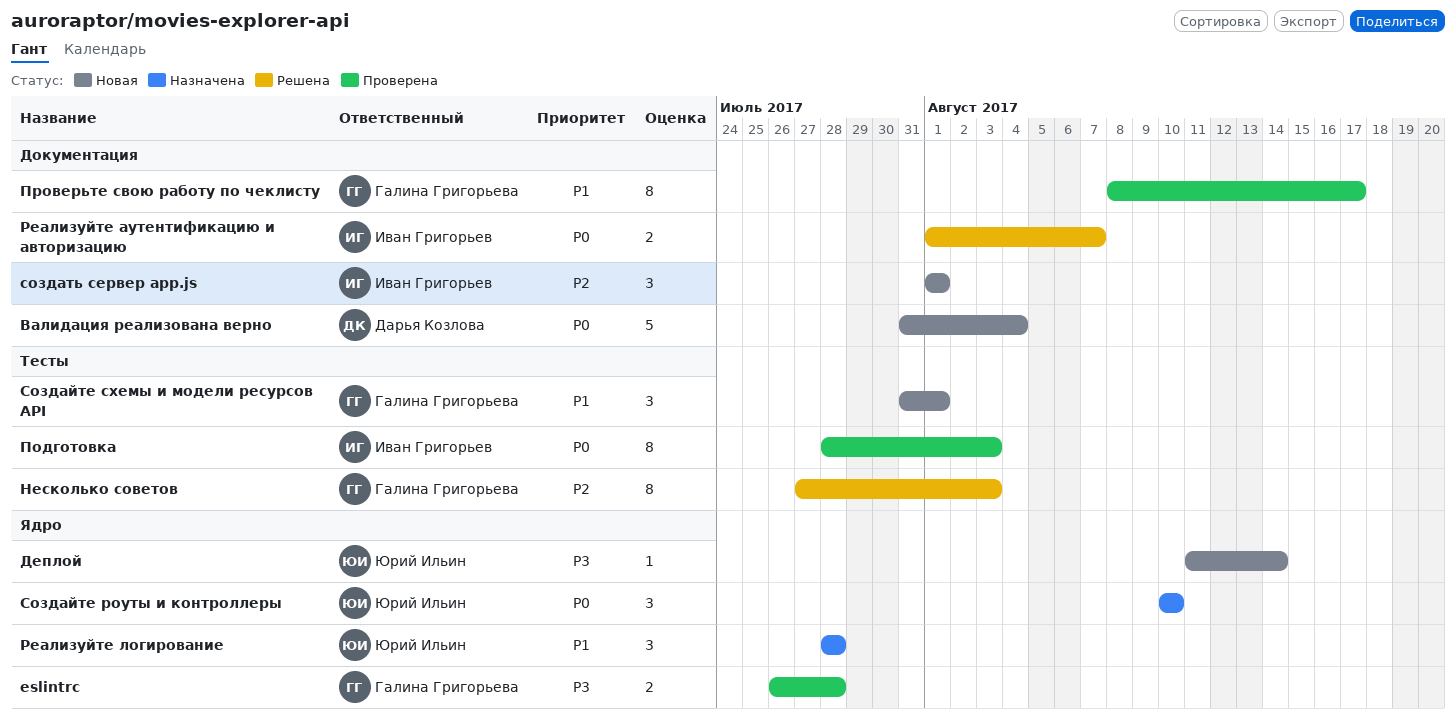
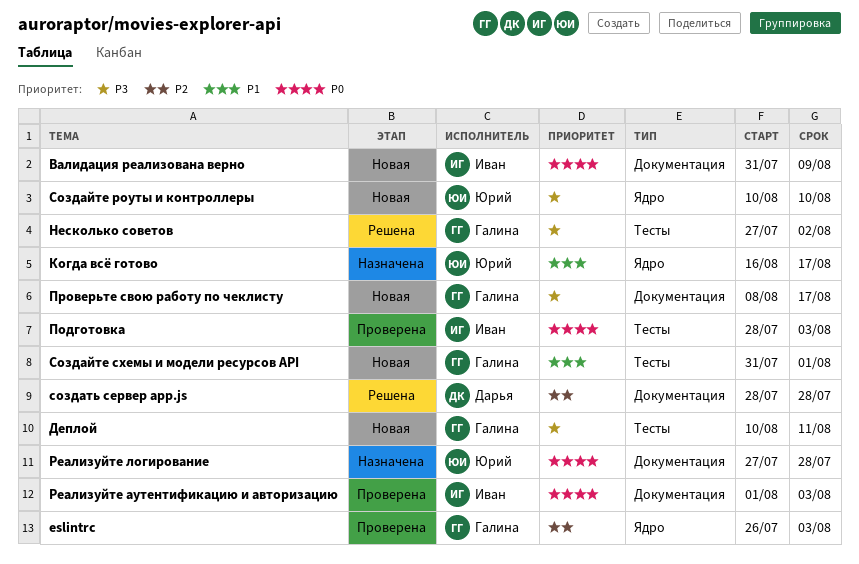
eslintrc, priority: P3 -> P2
eslintrc, due: Jul 28 -> Aug 3
Валидация реализована верно, owner: Дарья Козлова -> Иван Григорьев
Валидация реализована верно, due: Aug 4 -> Aug 9
Деплой, owner: Юрий Ильин -> Галина Григорьева
Деплой, label: Ядро -> Тесты
Деплой, start: Aug 11 -> Aug 10
Деплой, due: Aug 14 -> Aug 11
Когда всё готово: none -> present
Несколько советов, priority: P2 -> P3
Несколько советов, due: Aug 3 -> Aug 2
Проверьте свою работу по чеклисту, status: Проверена -> Новая
Проверьте свою работу по чеклисту, priority: P1 -> P3
Реализуйте аутентификацию и авторизацию, status: Решена -> Проверена
Реализуйте аутентификацию и авторизацию, due: Aug 7 -> Aug 3
Реализуйте логирование, priority: P1 -> P0
Реализуйте логирование, label: Ядро -> Документация
Реализуйте логирование, start: Jul 28 -> Jul 27
Создайте роуты и контроллеры, status: Назначена -> Новая
Создайте роуты и контроллеры, priority: P0 -> P3
создать сервер app.js, status: Новая -> Решена
создать сервер app.js, owner: Иван Григорьев -> Дарья Козлова
создать сервер app.js, start: Aug 1 -> Jul 28
создать сервер app.js, due: Aug 1 -> Jul 28

